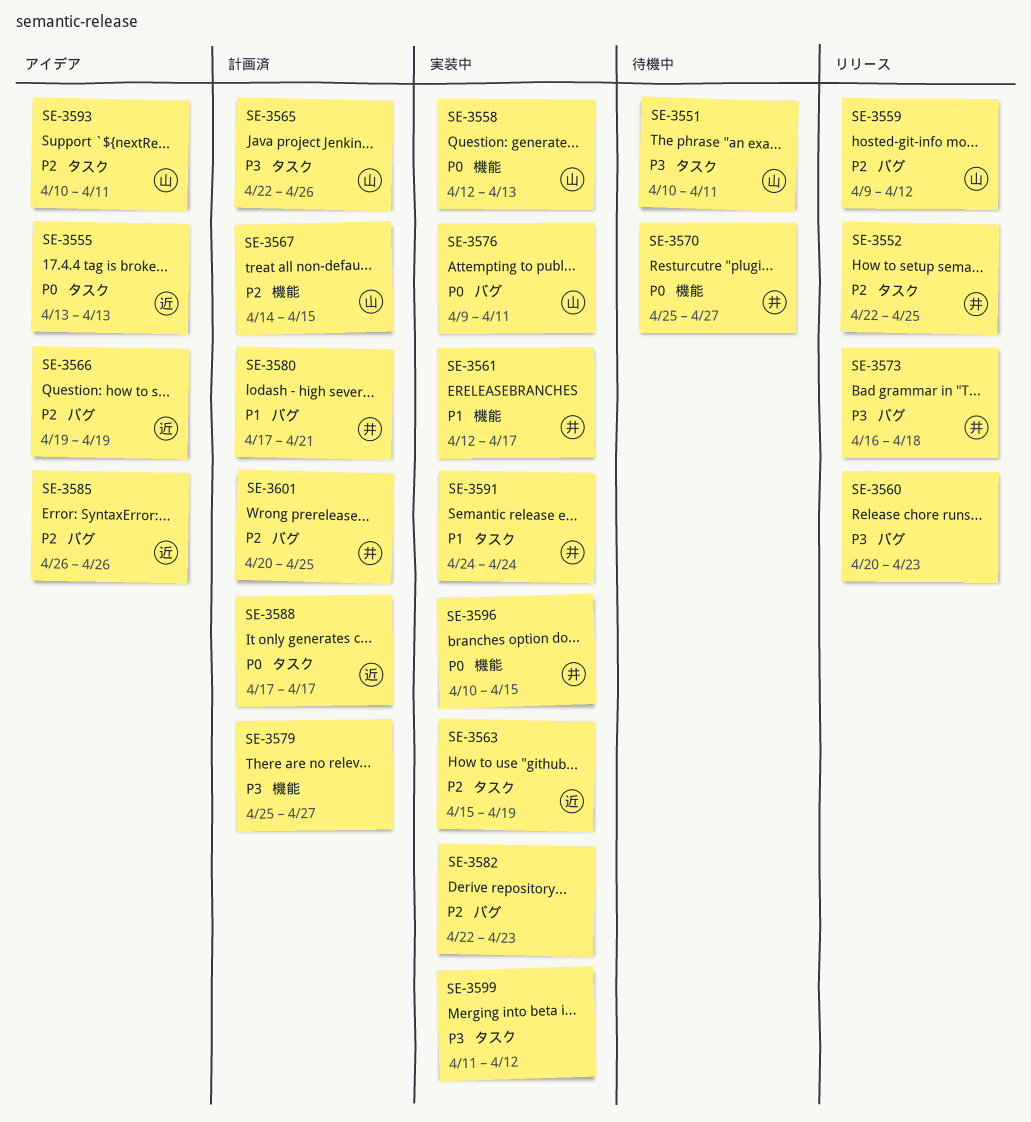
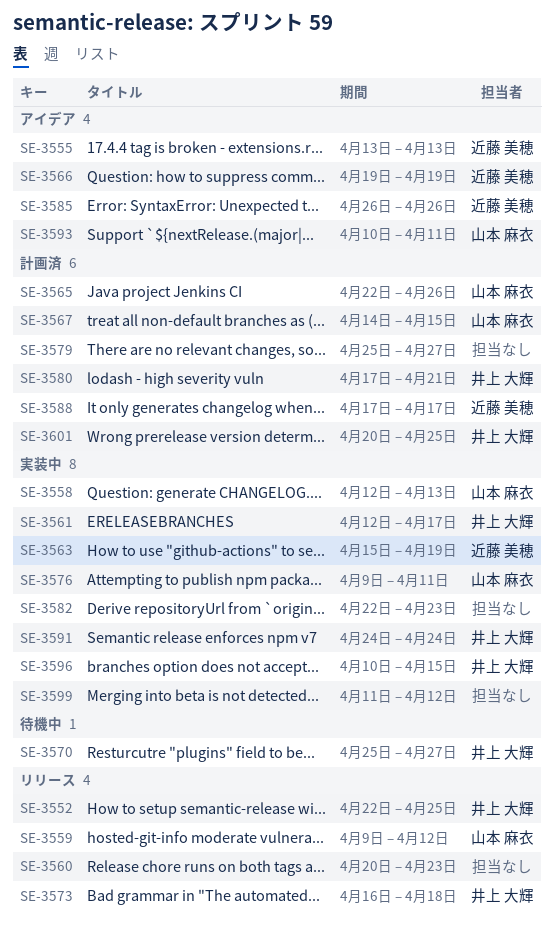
SE-3551: present -> none

